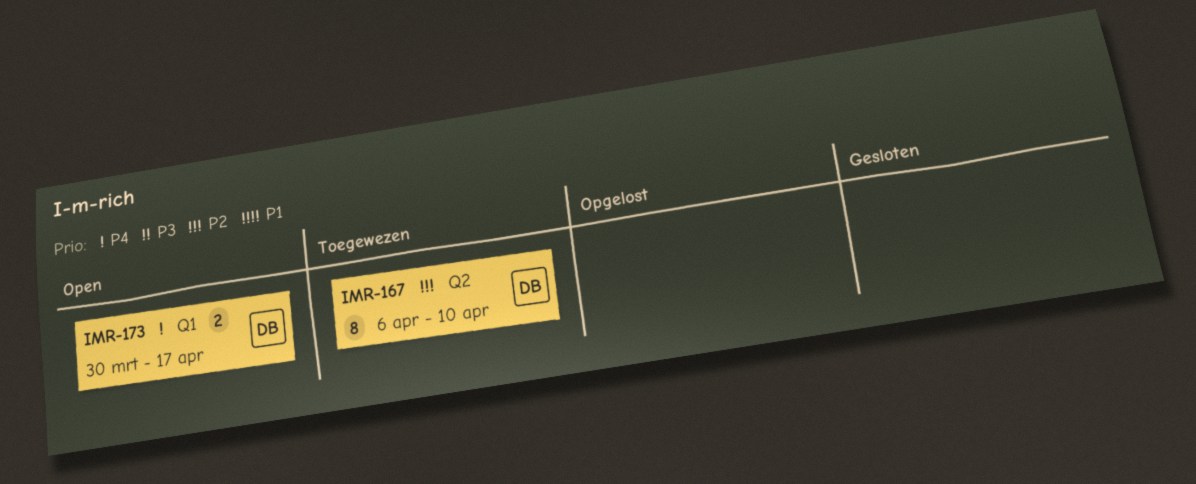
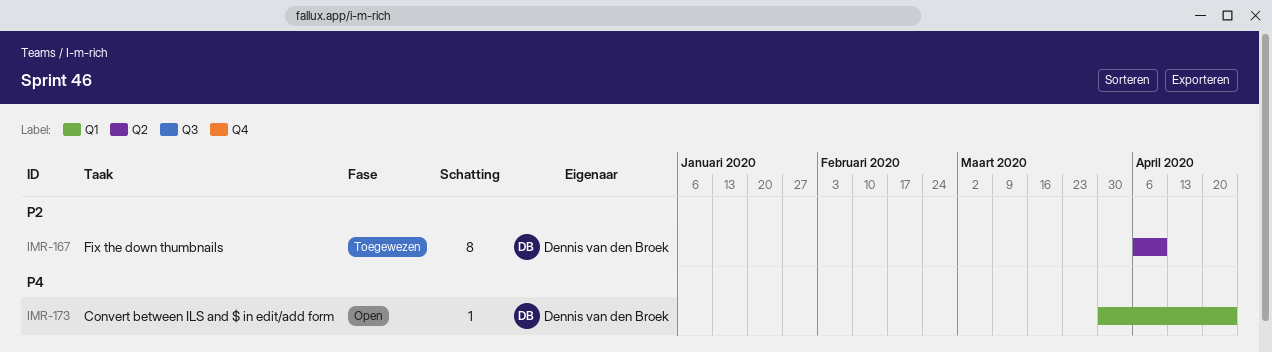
IMR-173, estimate: 2 -> 1
IMR-173, due: Apr 17 -> Apr 24

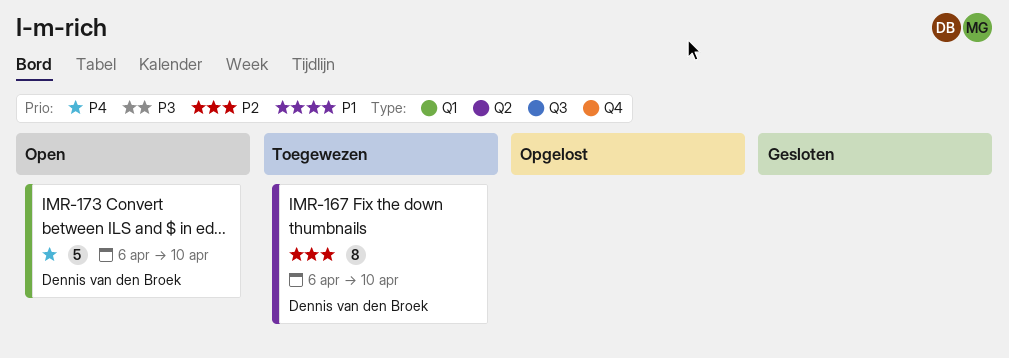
IMR-173, estimate: 1 -> 5
IMR-173, start: Mar 30 -> Apr 6
IMR-173, due: Apr 24 -> Apr 10

